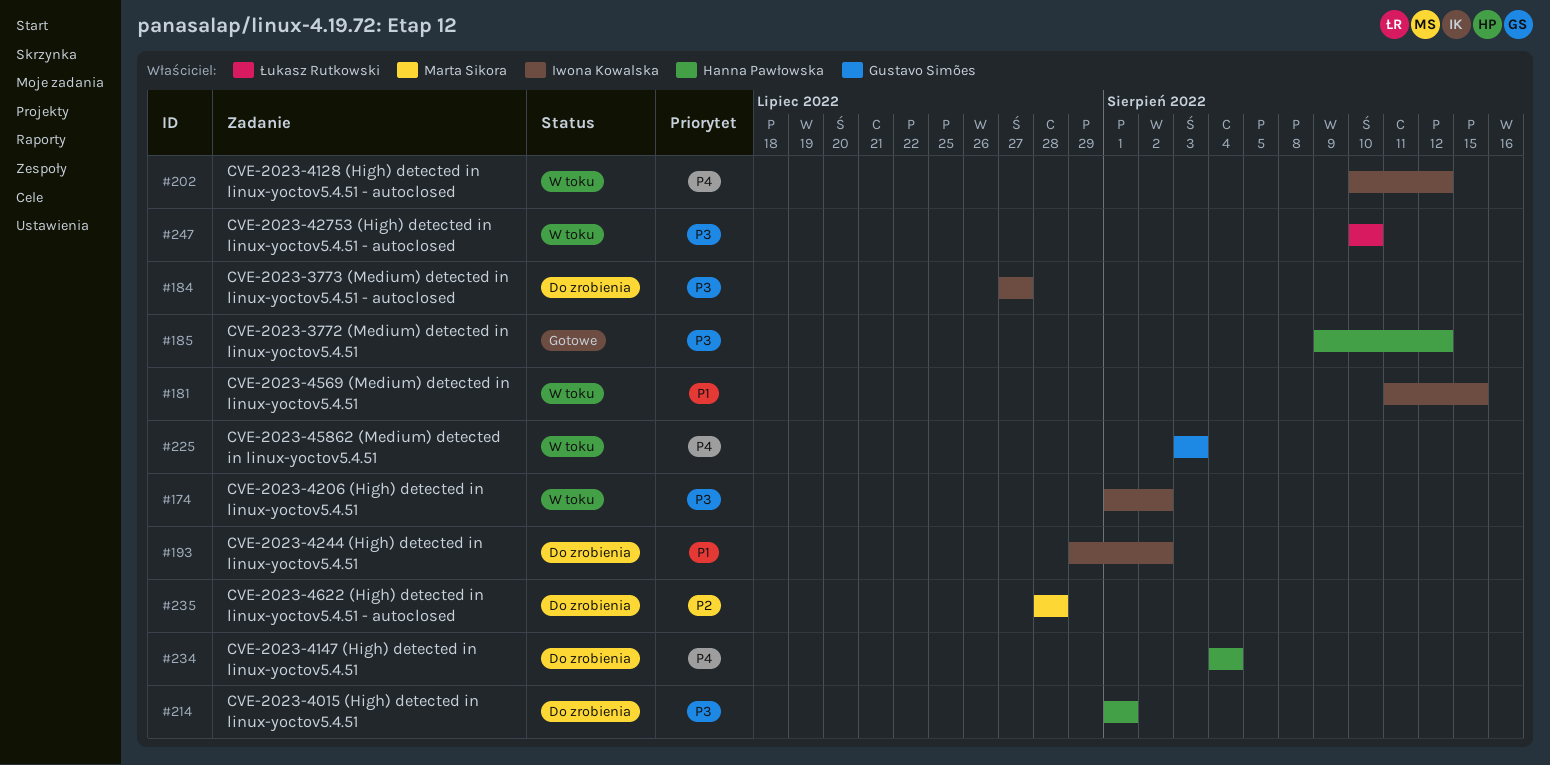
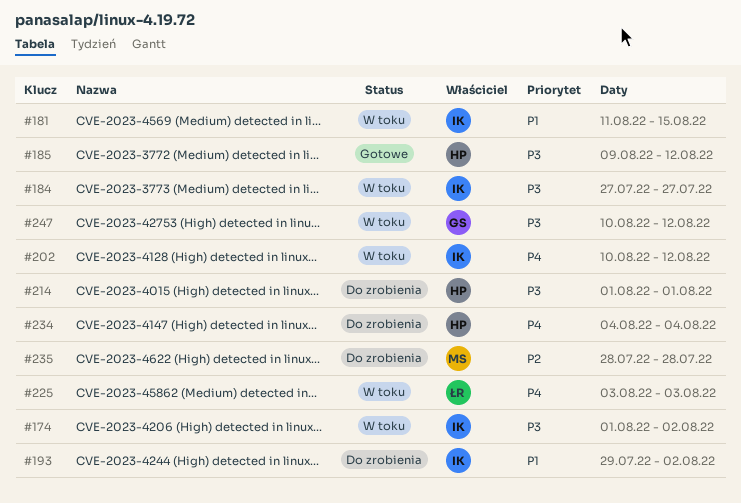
#184, status: Do zrobienia -> W toku
#225, owner: Gustavo Simões -> Łukasz Rutkowski
#247, owner: Łukasz Rutkowski -> Gustavo Simões
#247, due: Aug 10 -> Aug 12

